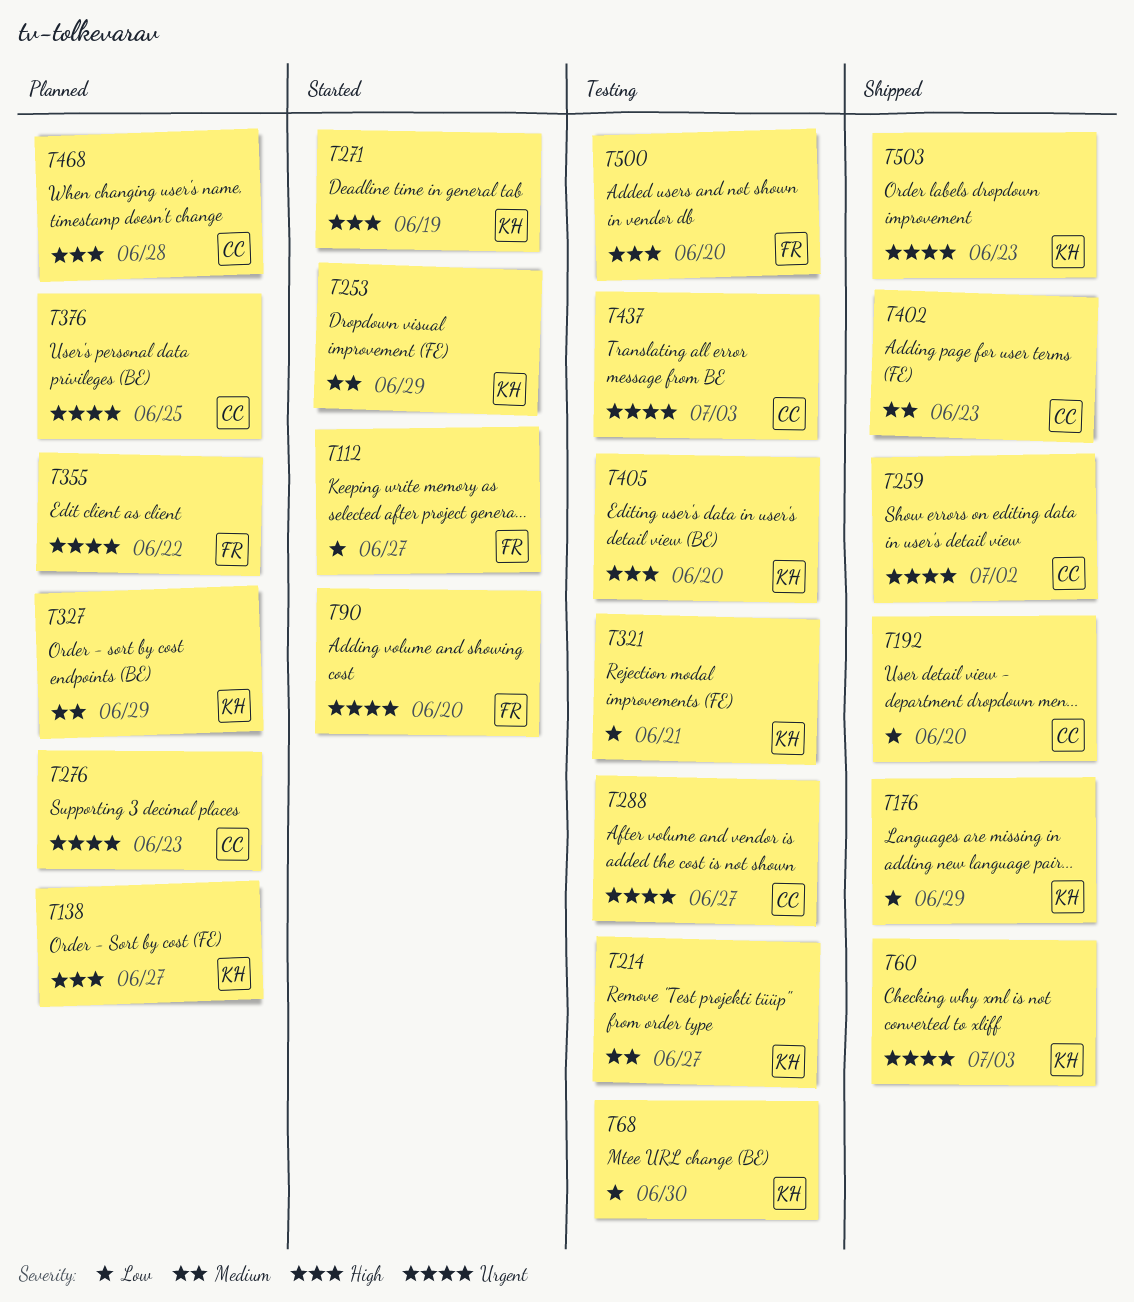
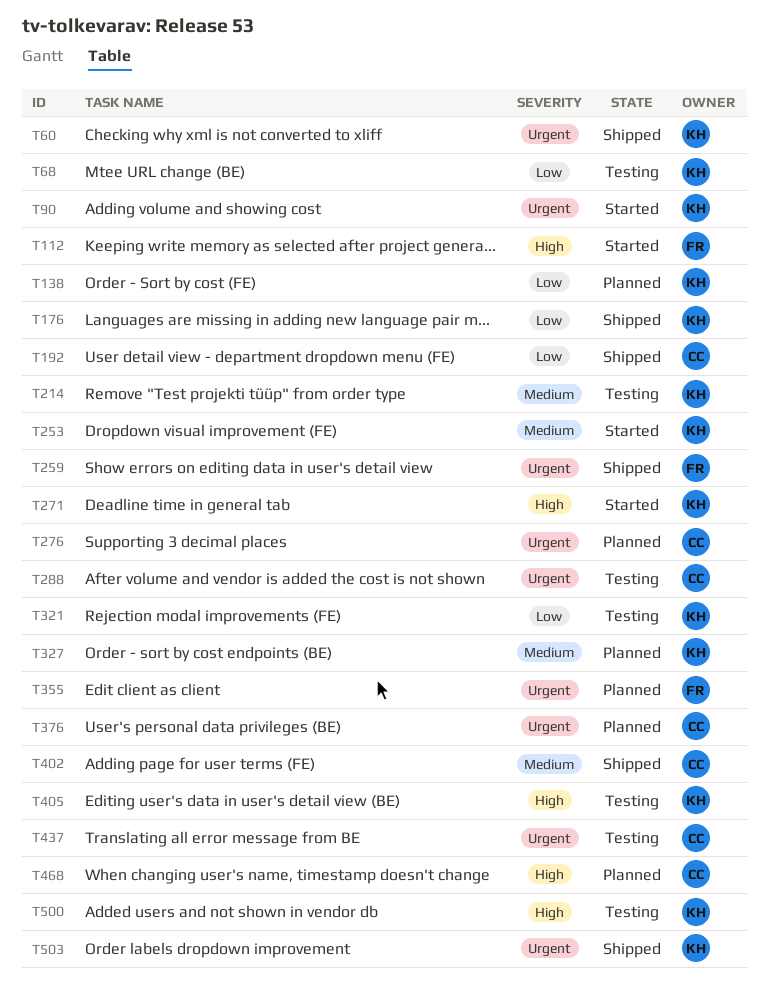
T90, owner: FR -> KH
T112, priority: Low -> High
T138, priority: High -> Low
T259, owner: CC -> FR
T500, owner: FR -> KH

